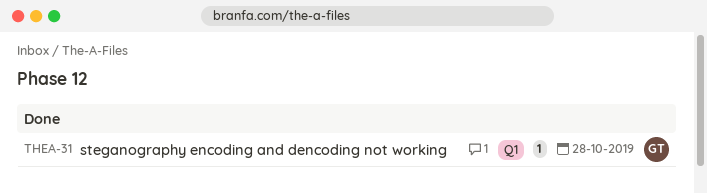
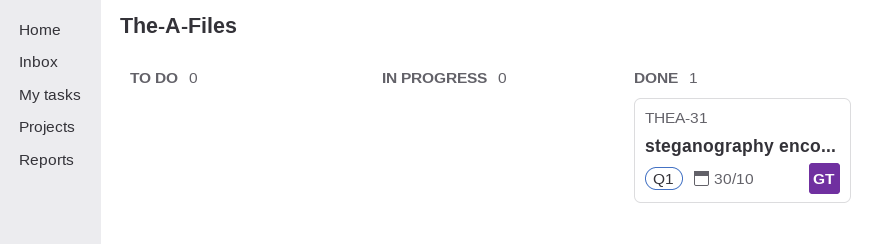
THEA-31, due: Oct 28 -> Oct 30

